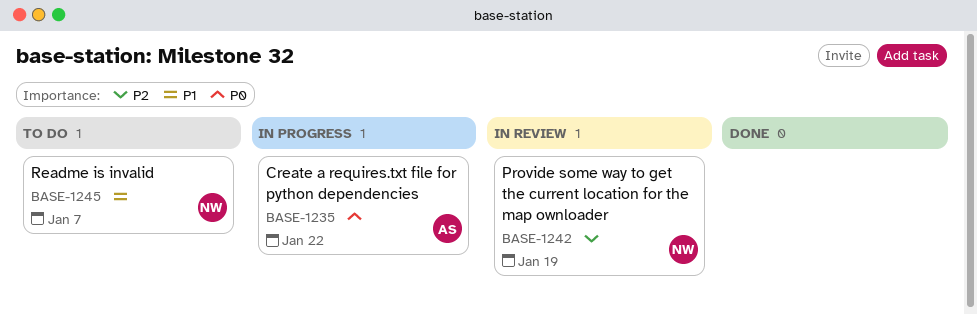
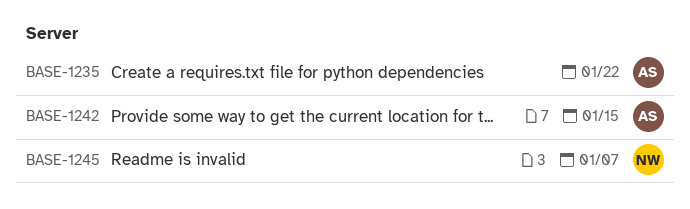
BASE-1242, owner: NW -> AS
BASE-1242, due: Jan 19 -> Jan 15

